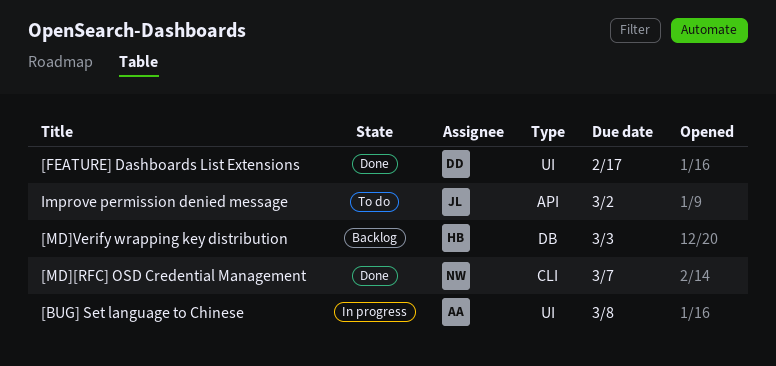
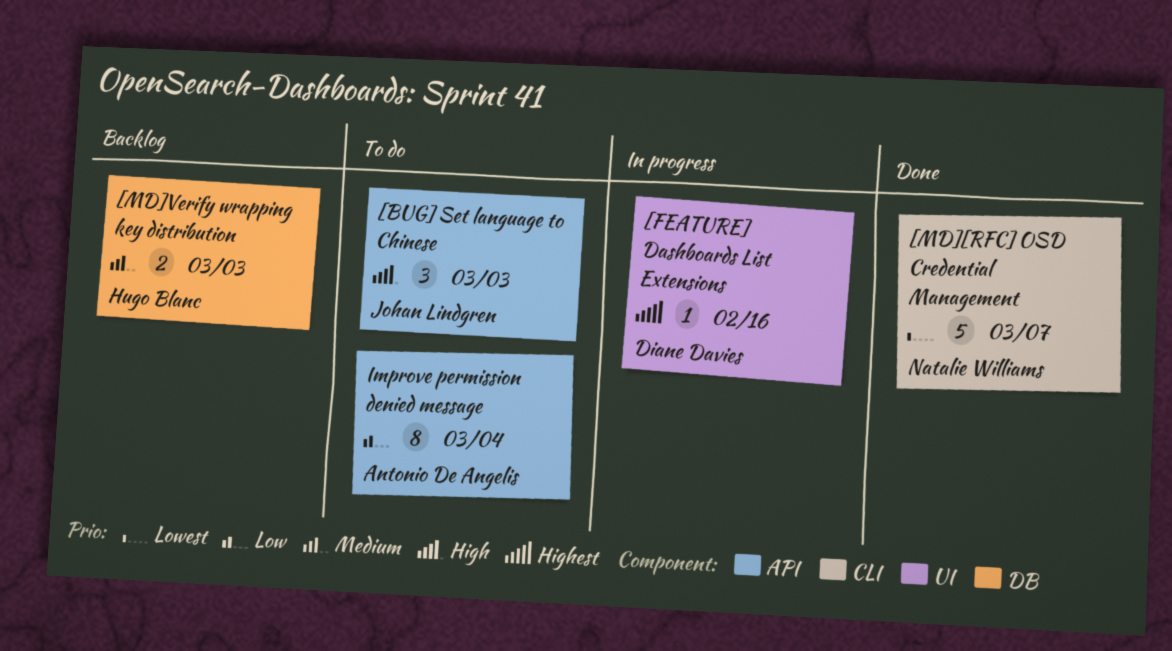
[BUG] Set language to Chinese, status: In progress -> To do
[BUG] Set language to Chinese, owner: Antonio De Angelis -> Johan Lindgren
[BUG] Set language to Chinese, label: UI -> API
[BUG] Set language to Chinese, due: Mar 8 -> Mar 3
[FEATURE] Dashboards List Extensions, status: Done -> In progress
[FEATURE] Dashboards List Extensions, due: Feb 17 -> Feb 16
Improve permission denied message, owner: Johan Lindgren -> Antonio De Angelis
Improve permission denied message, due: Mar 2 -> Mar 4

